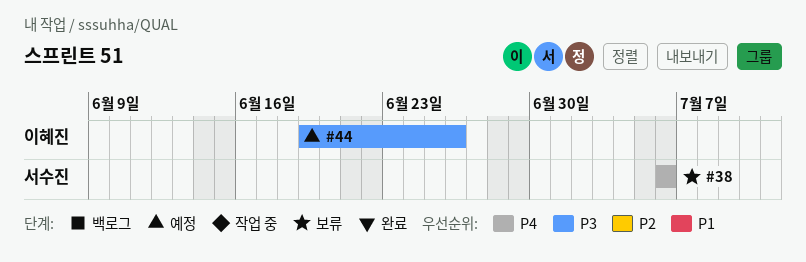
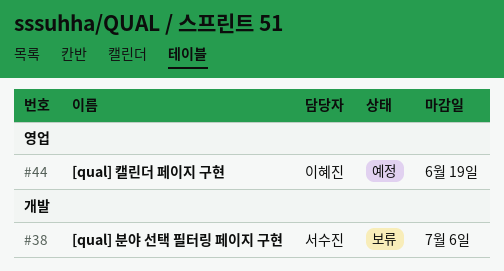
#44, due: Jun 26 -> Jun 19

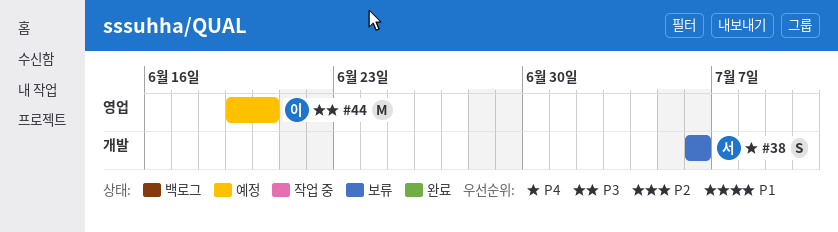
#44, due: Jun 19 -> Jun 20

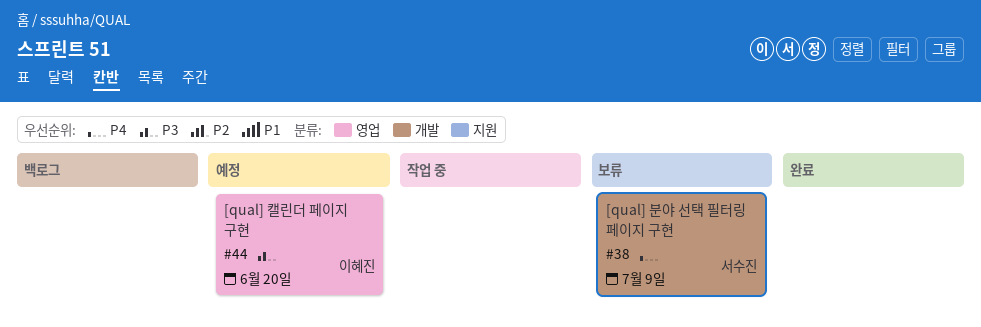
#38, due: Jul 6 -> Jul 9

